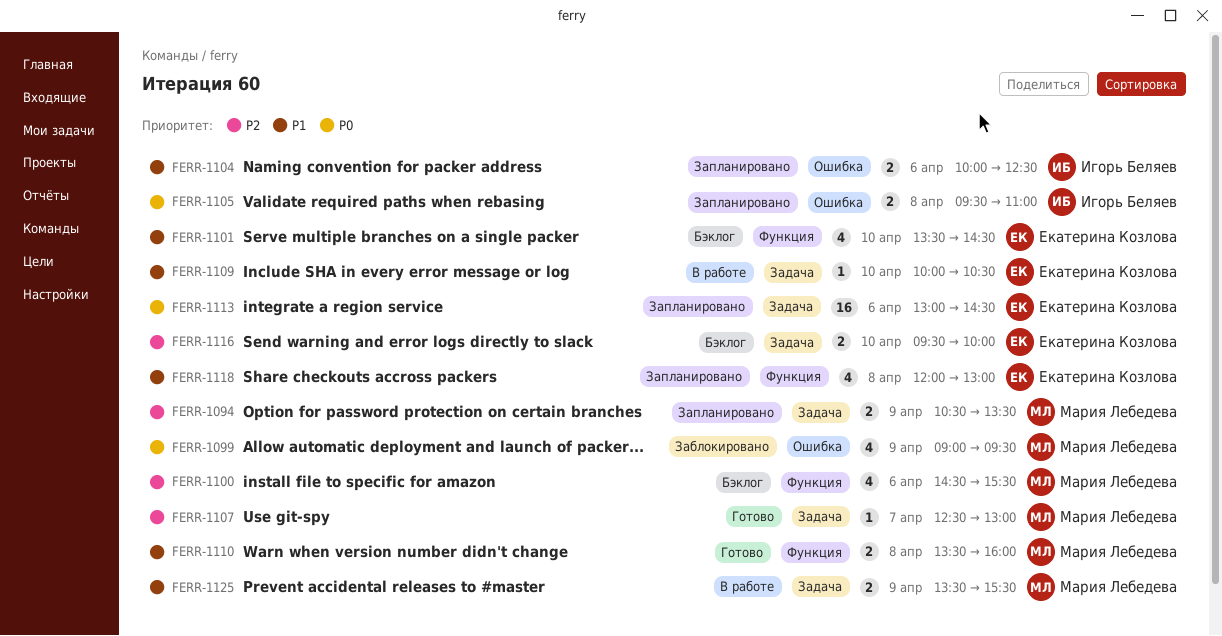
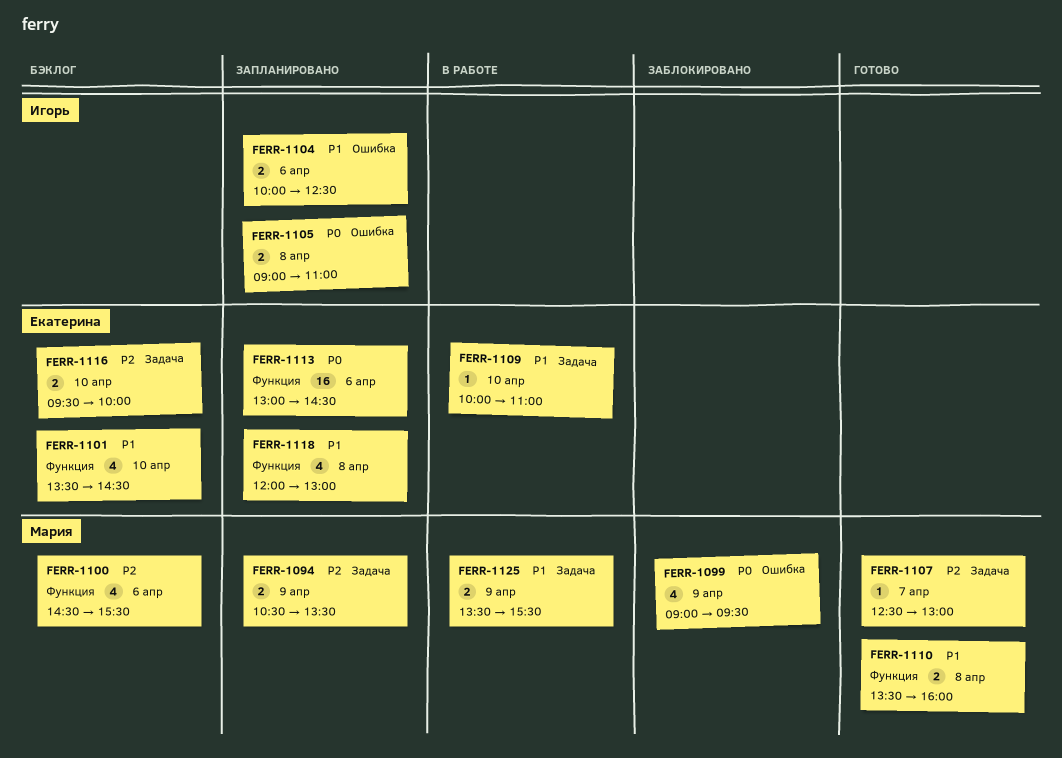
FERR-1105, begins: 09:30 -> 09:00
FERR-1109, ends: 10:30 -> 11:00
FERR-1113, label: Задача -> Функция

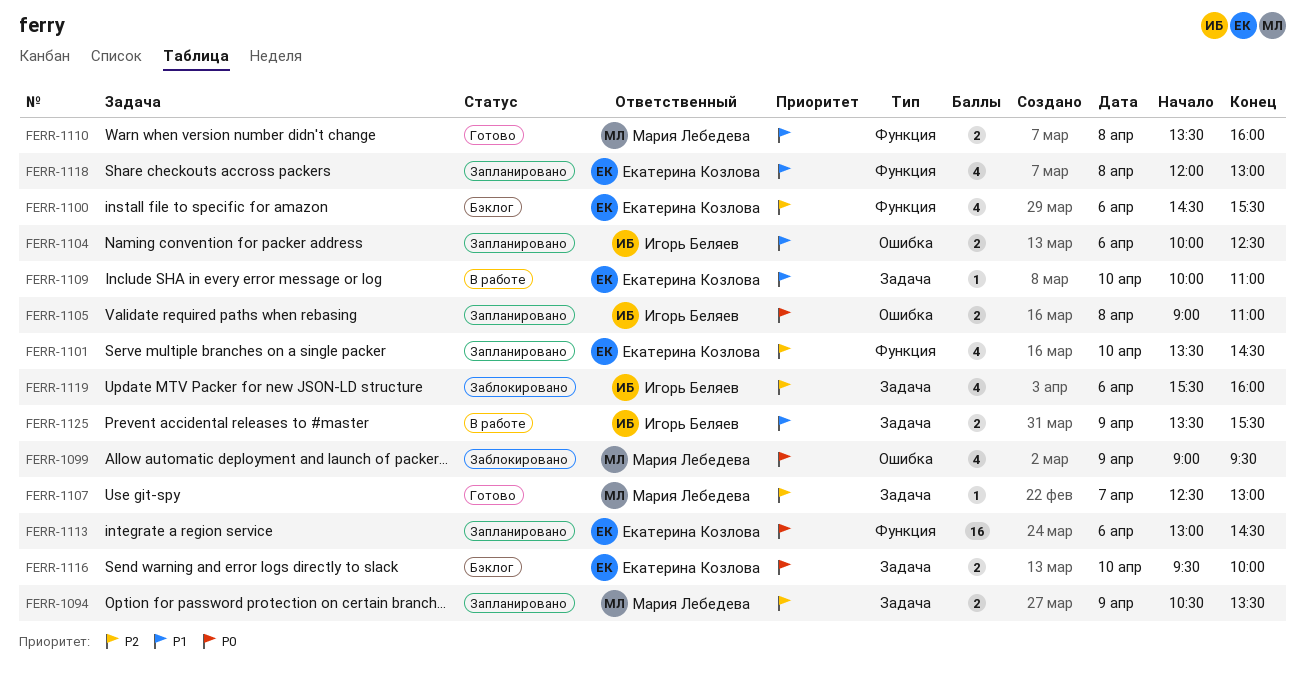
FERR-1100, owner: Мария Лебедева -> Екатерина Козлова
FERR-1101, status: Бэклог -> Запланировано
FERR-1101, priority: P1 -> P2
FERR-1116, priority: P2 -> P0
FERR-1119: none -> present
FERR-1125, owner: Мария Лебедева -> Игорь Беляев

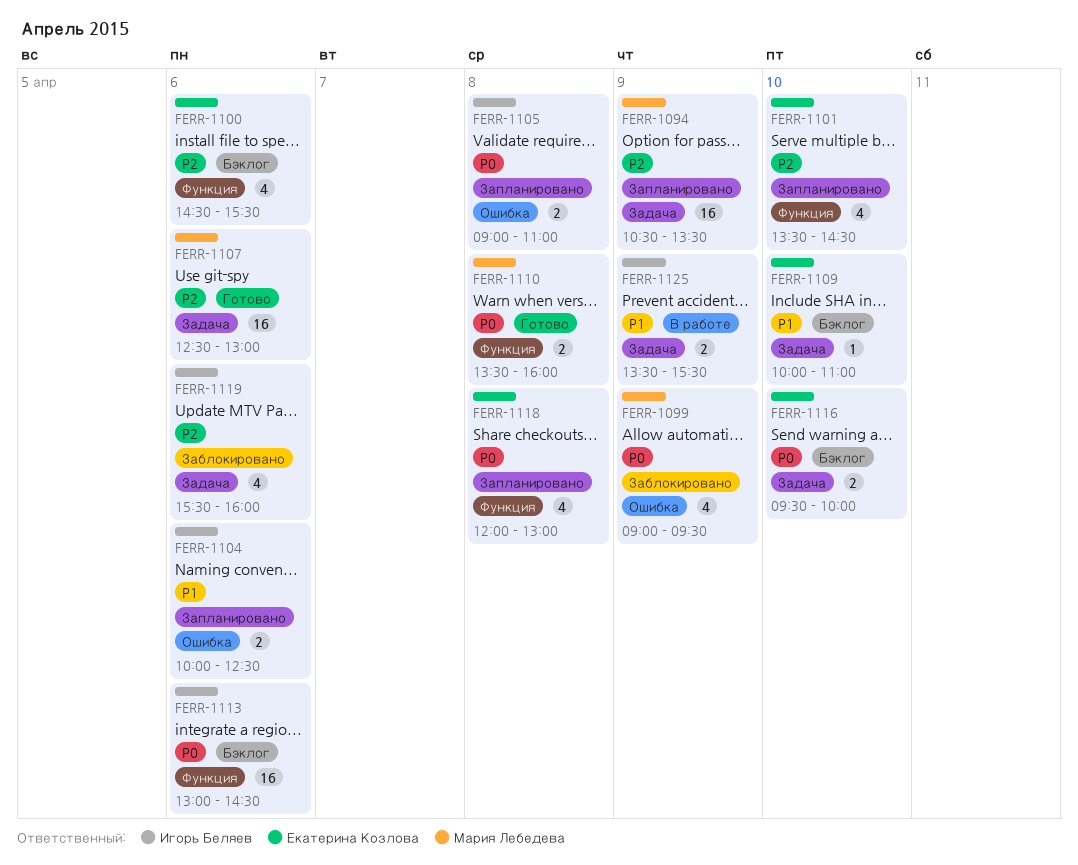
FERR-1094, estimate: 2 -> 16
FERR-1107, estimate: 1 -> 16
FERR-1107, day: Apr 7 -> Apr 6
FERR-1109, status: В работе -> Бэклог
FERR-1110, priority: P1 -> P0
FERR-1113, status: Запланировано -> Бэклог
FERR-1113, owner: Екатерина Козлова -> Игорь Беляев
FERR-1118, priority: P1 -> P0

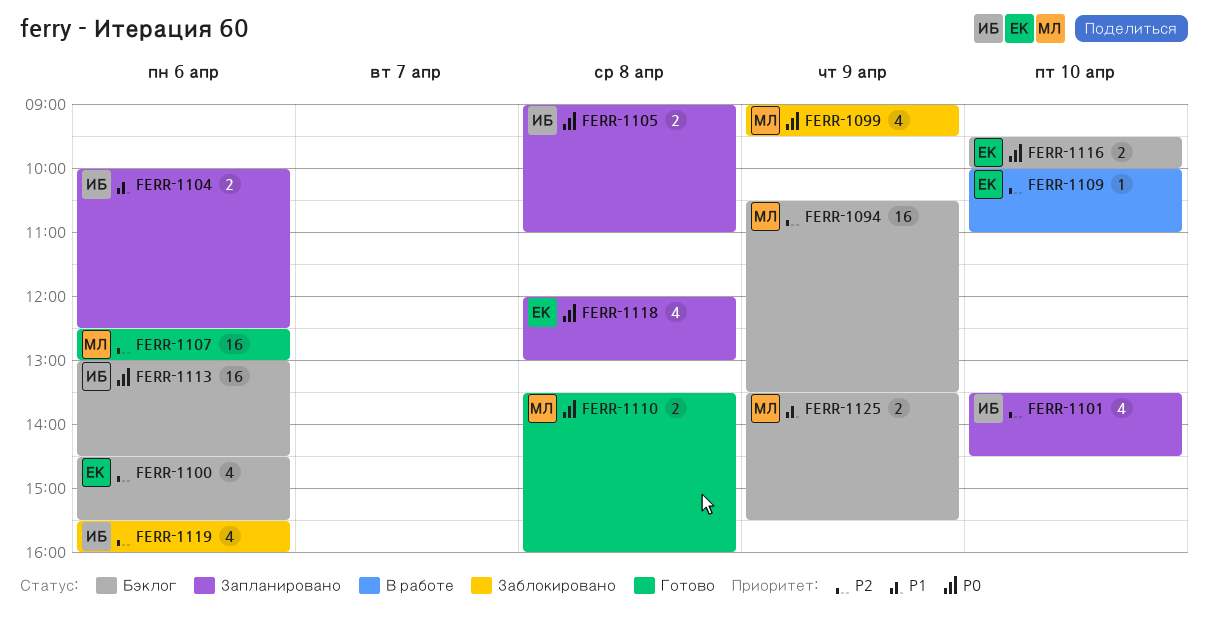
FERR-1094, status: Запланировано -> Бэклог
FERR-1101, owner: Екатерина Козлова -> Игорь Беляев
FERR-1109, status: Бэклог -> В работе
FERR-1109, priority: P1 -> P2
FERR-1125, status: В работе -> Бэклог
FERR-1125, owner: Игорь Беляев -> Мария Лебедева

